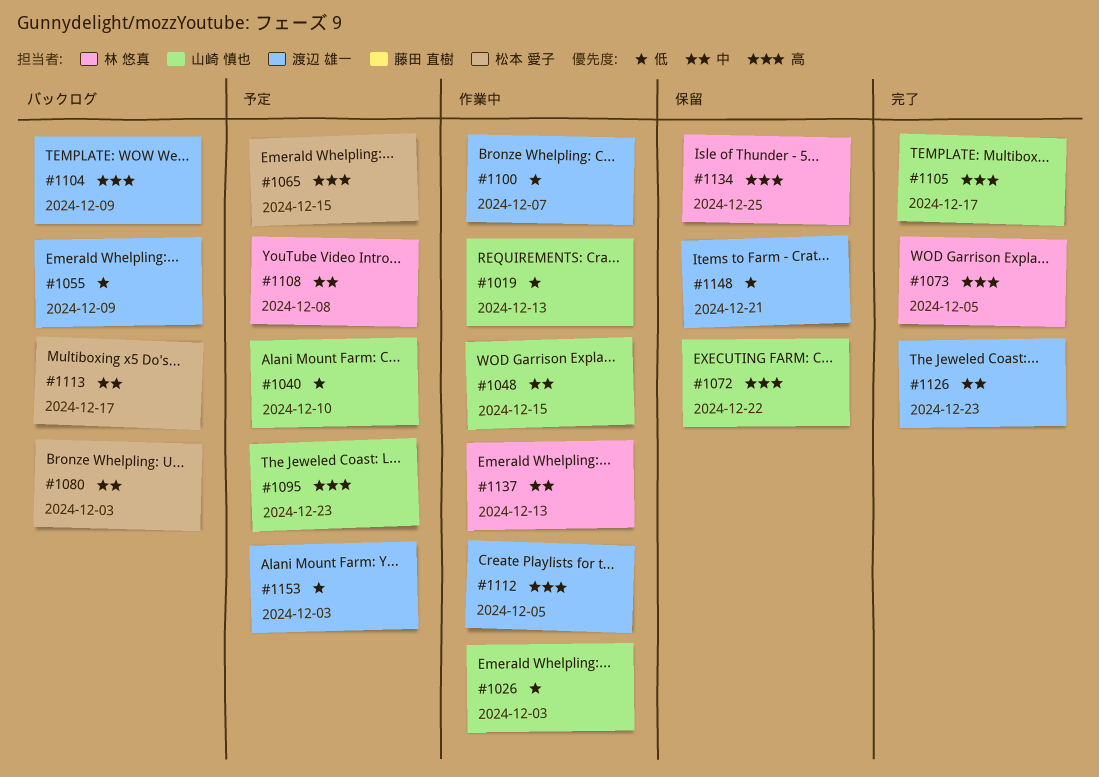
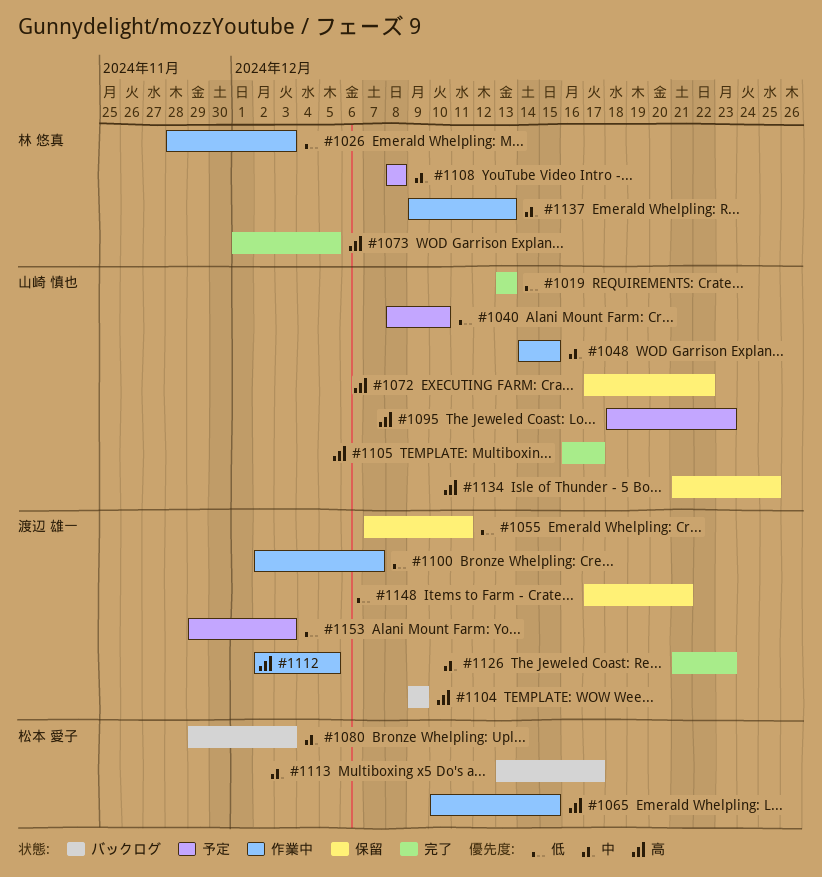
#1019, status: 作業中 -> 完了
#1026, owner: 山崎 慎也 -> 林 悠真
#1055, status: バックログ -> 保留
#1055, due: Dec 9 -> Dec 11
#1065, status: 予定 -> 作業中
#1134, owner: 林 悠真 -> 山崎 慎也

